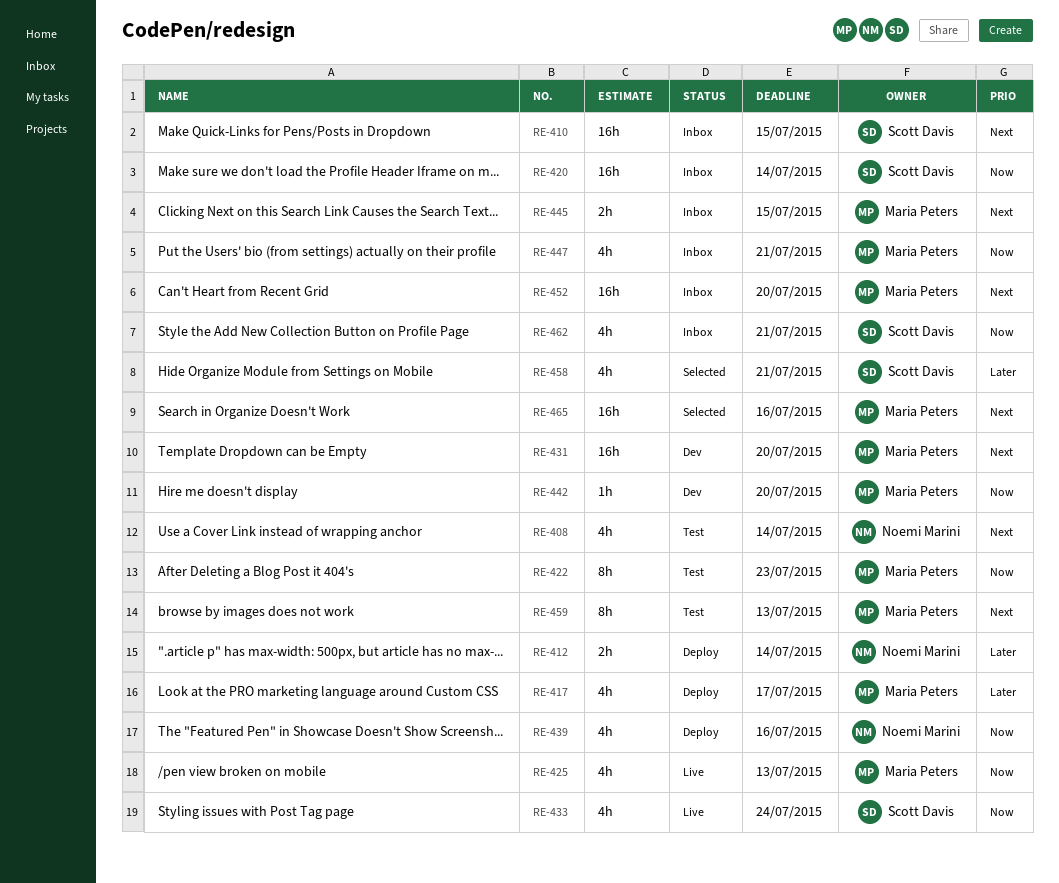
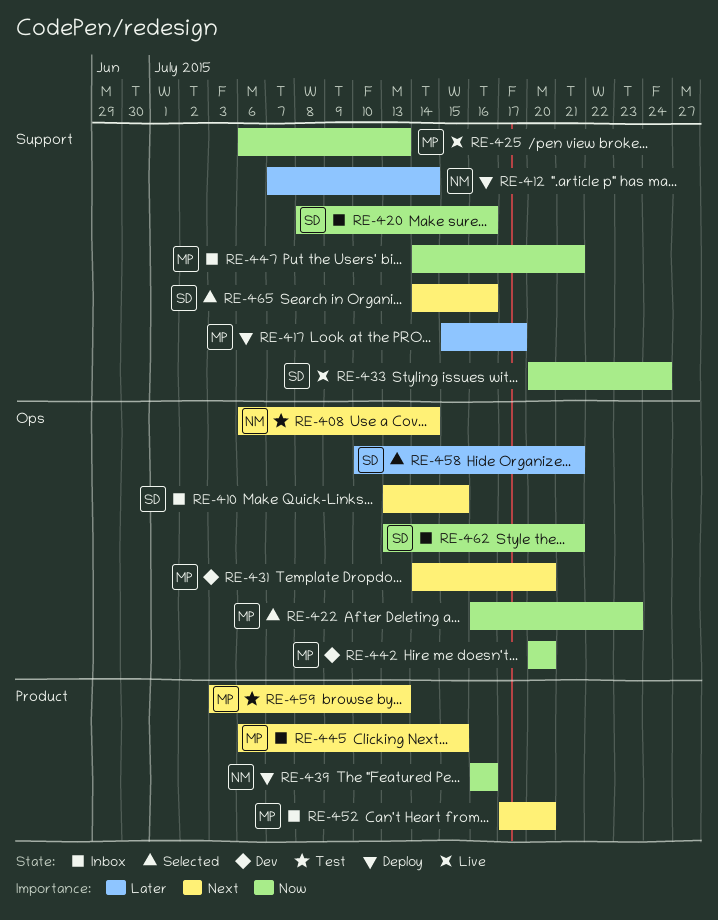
RE-420, due: Jul 14 -> Jul 16
RE-422, status: Test -> Selected
RE-465, owner: Maria Peters -> Scott Davis

